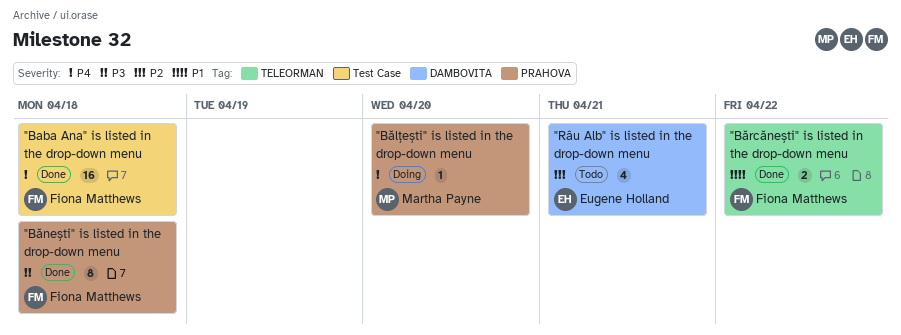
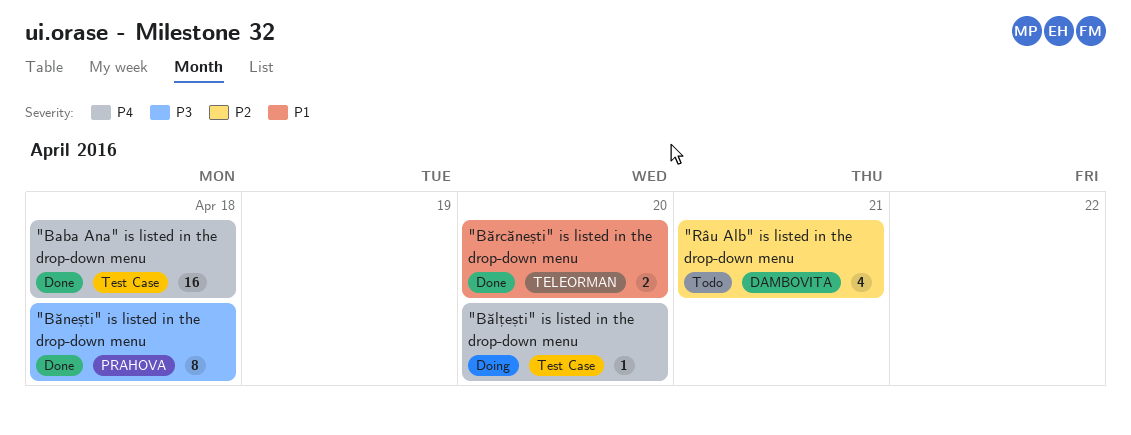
"Bălțești" is listed in the drop-down menu, label: PRAHOVA -> Test Case
"Bărcănești" is listed in the drop-down menu, due: Apr 22 -> Apr 20

